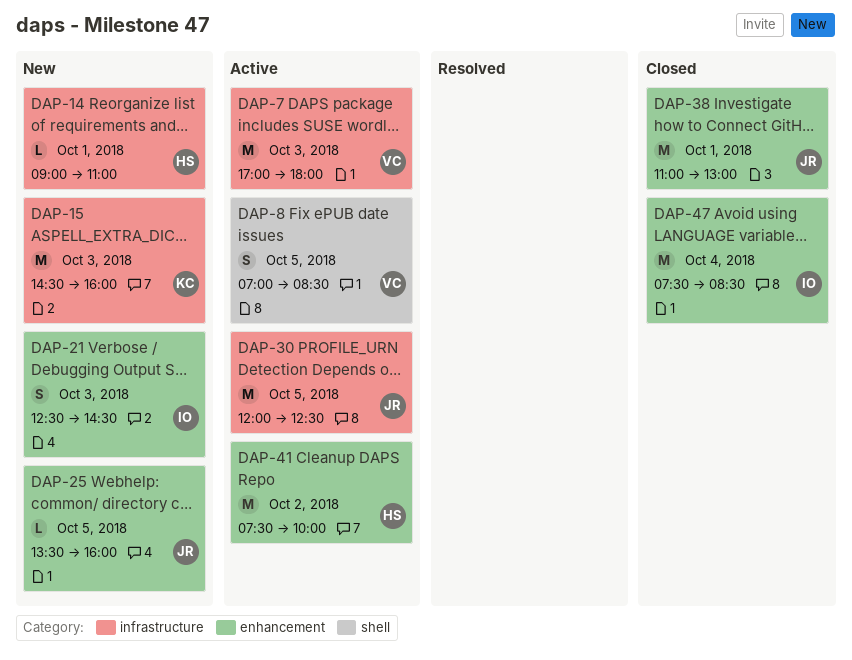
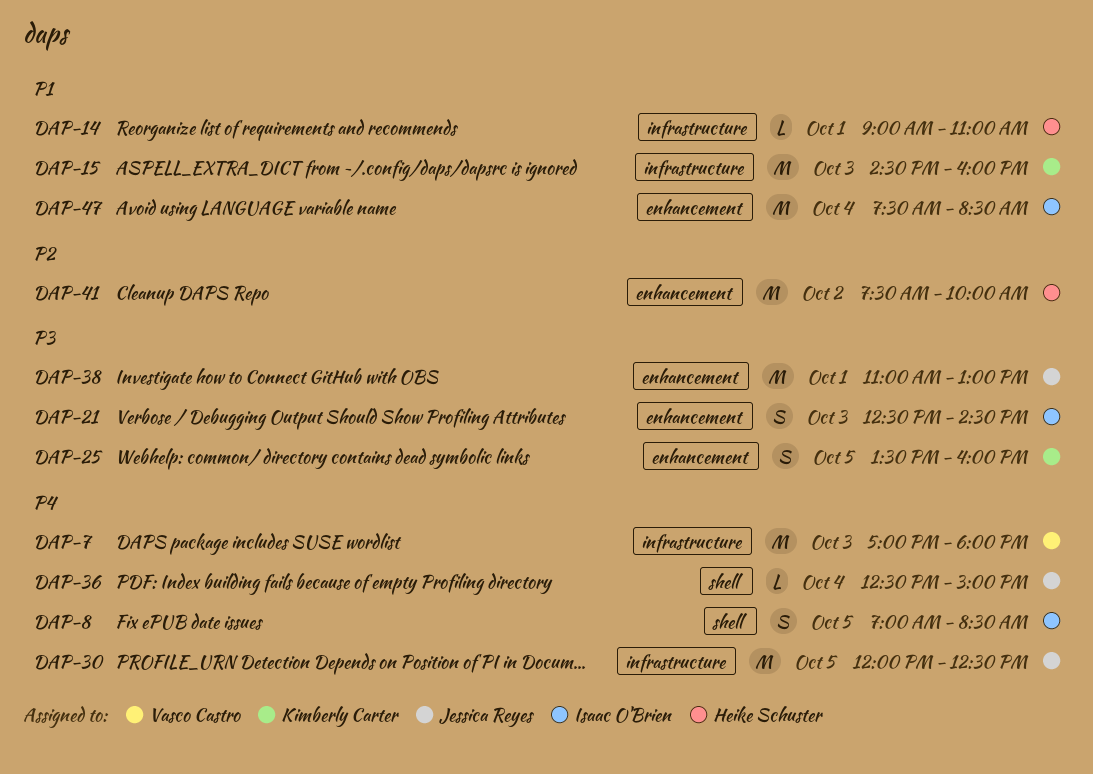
DAP-8, owner: Vasco Castro -> Isaac O'Brien
DAP-25, owner: Jessica Reyes -> Kimberly Carter
DAP-25, estimate: L -> S
DAP-36: none -> present

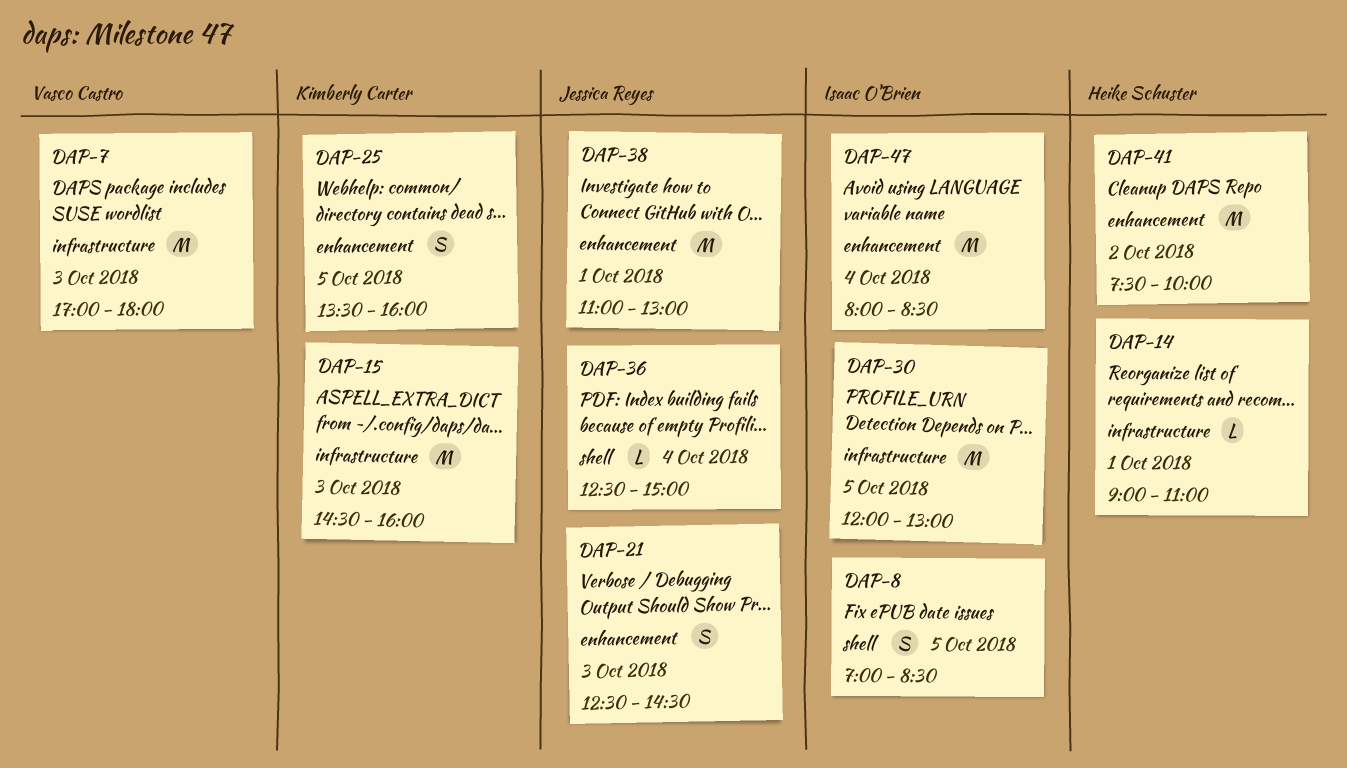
DAP-21, owner: Isaac O'Brien -> Jessica Reyes
DAP-30, owner: Jessica Reyes -> Isaac O'Brien
DAP-30, ends: 12:30 -> 13:00
DAP-47, begins: 07:30 -> 08:00

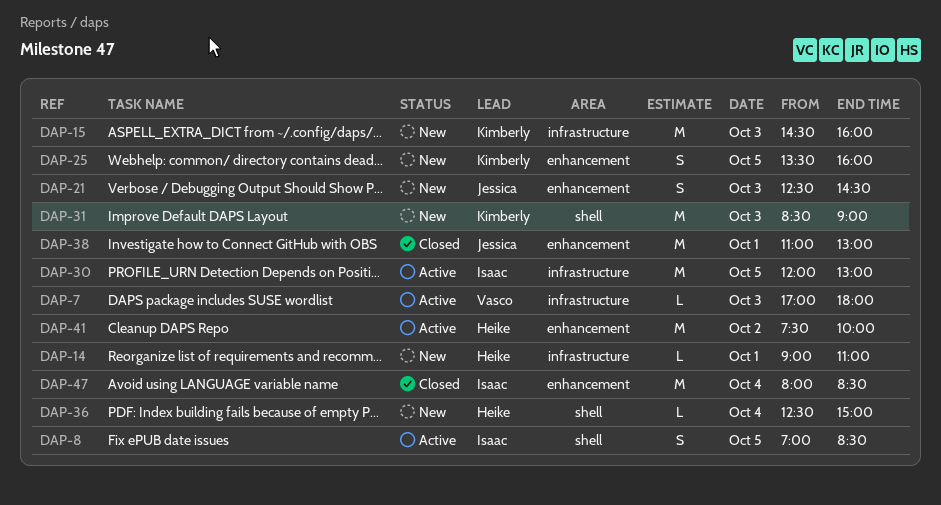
DAP-7, estimate: M -> L
DAP-31: none -> present
DAP-36, owner: Jessica Reyes -> Heike Schuster

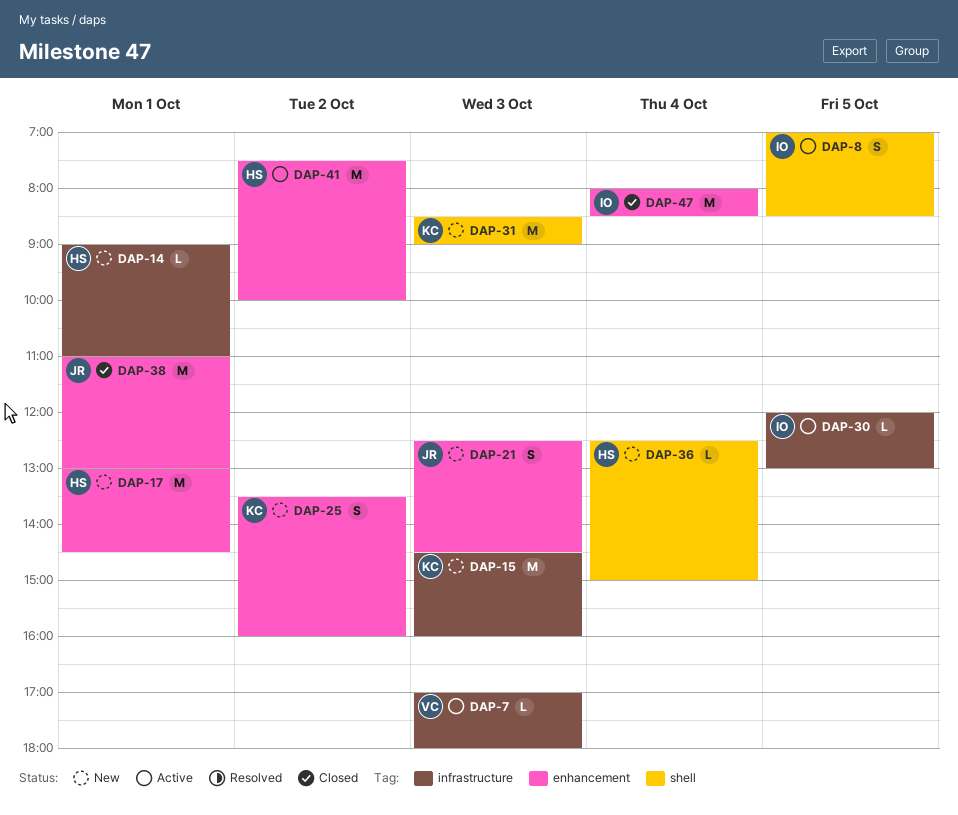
DAP-17: none -> present
DAP-25, day: Oct 5 -> Oct 2
DAP-30, estimate: M -> L

